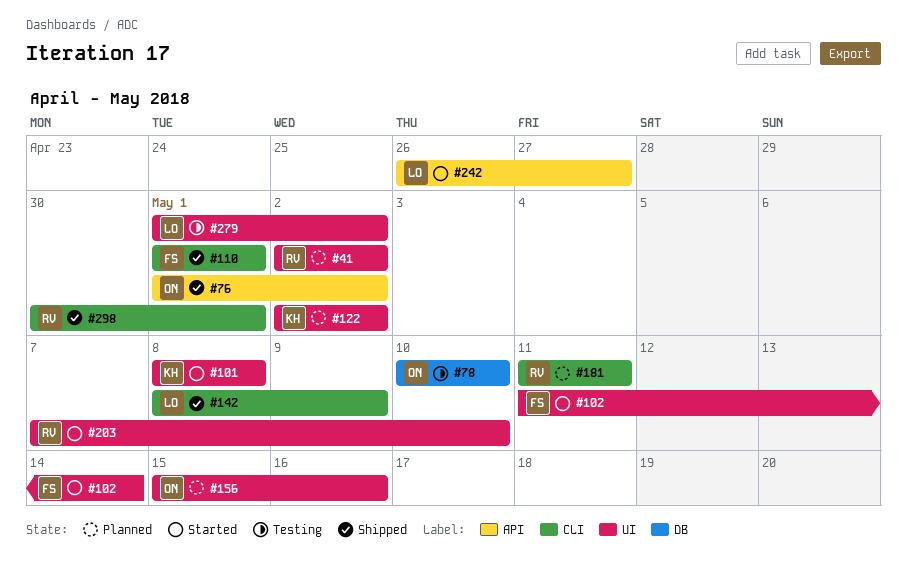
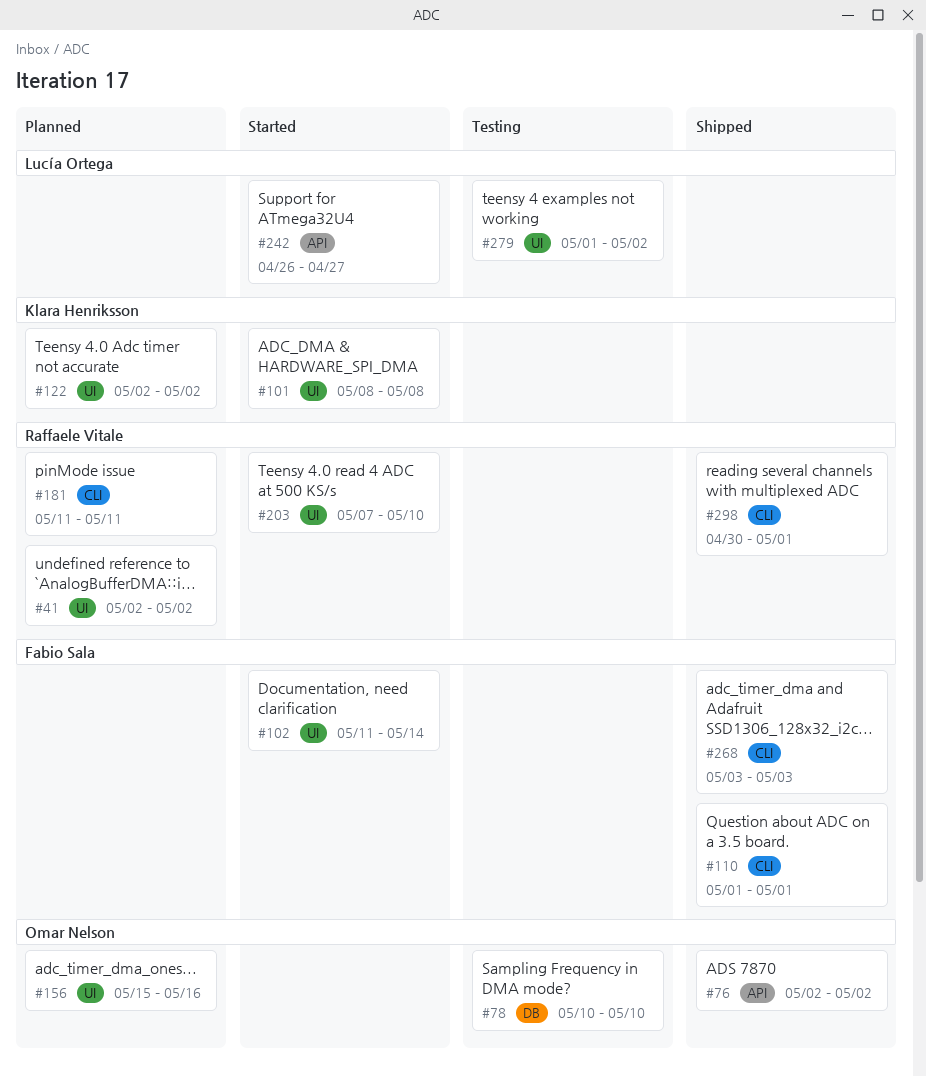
#76, start: May 1 -> May 2
#142: present -> none
#268: none -> present

